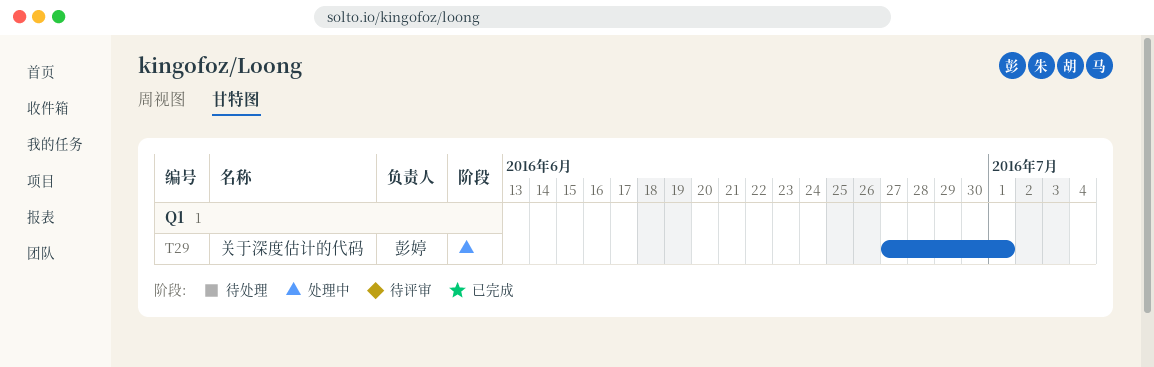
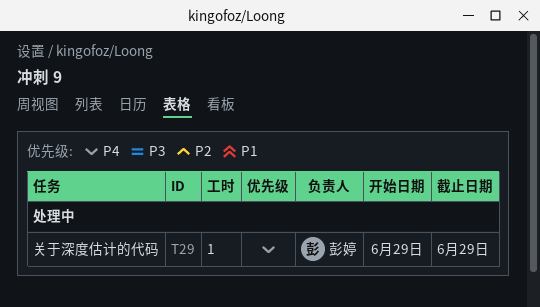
T29, start: Jun 27 -> Jun 29
T29, due: Jul 1 -> Jun 29

